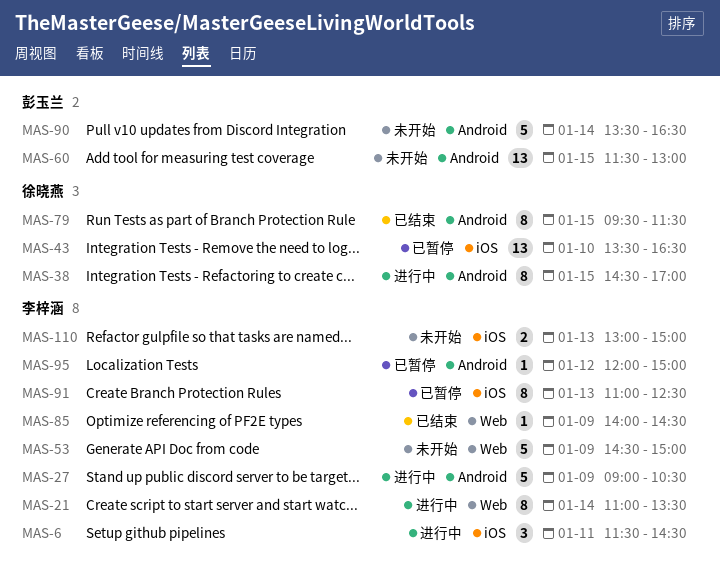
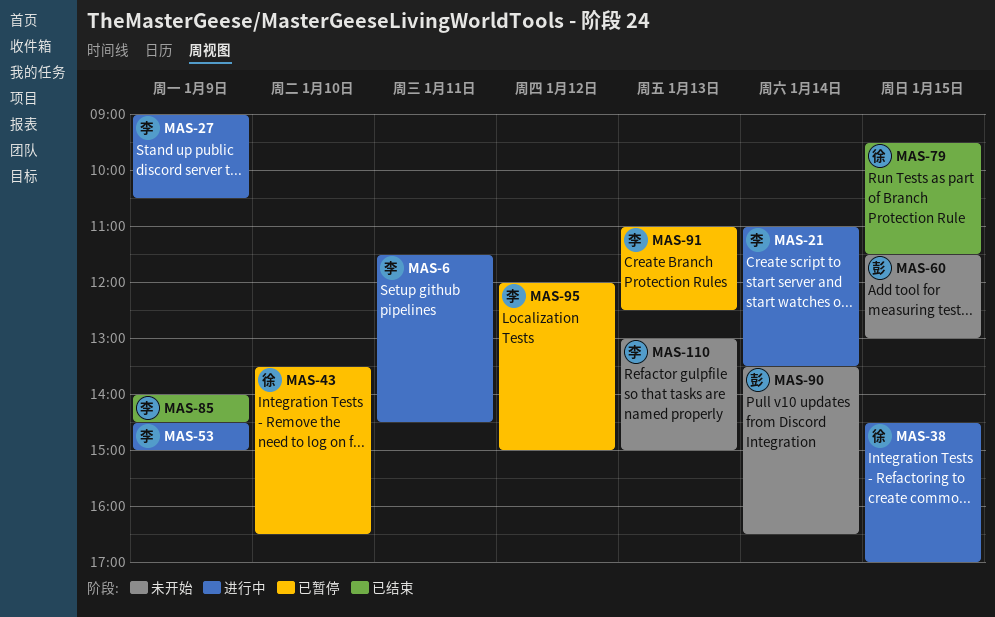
MAS-53, status: 未开始 -> 进行中

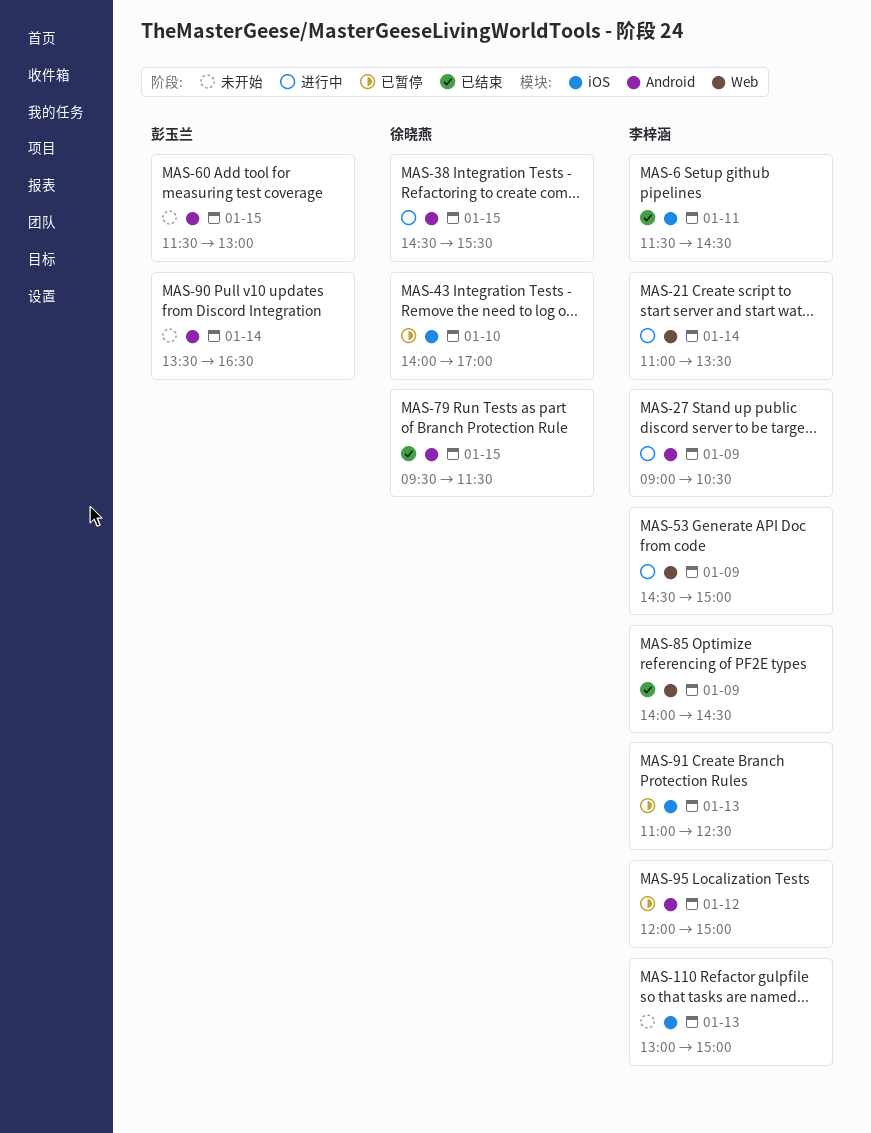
MAS-6, status: 进行中 -> 已结束
MAS-38, ends: 17:00 -> 15:30
MAS-43, begins: 13:30 -> 14:00
MAS-43, ends: 16:30 -> 17:00

